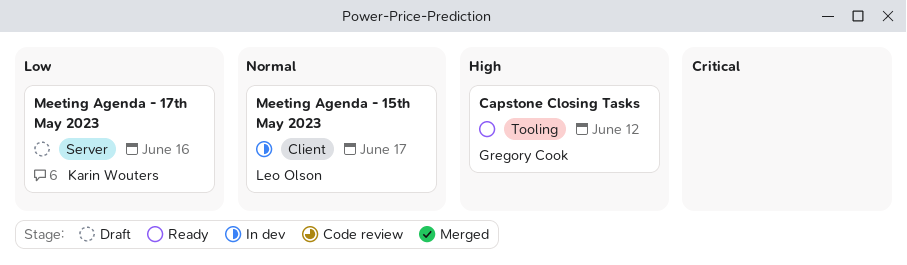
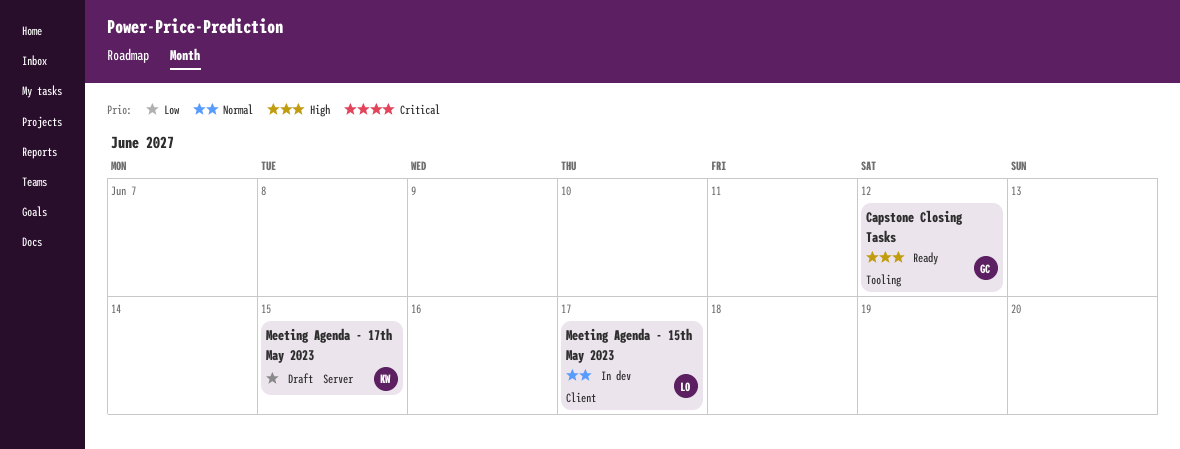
Meeting Agenda - 17th May 2023, due: Jun 16 -> Jun 15

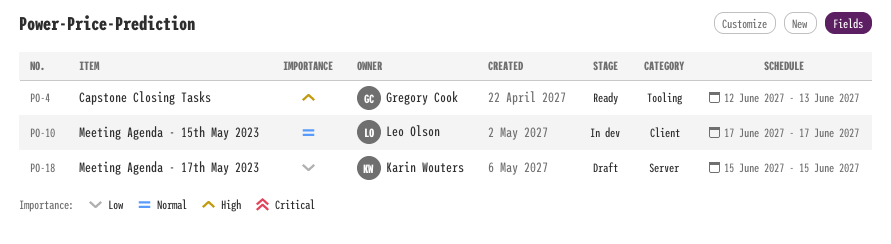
Capstone Closing Tasks, due: Jun 12 -> Jun 13

